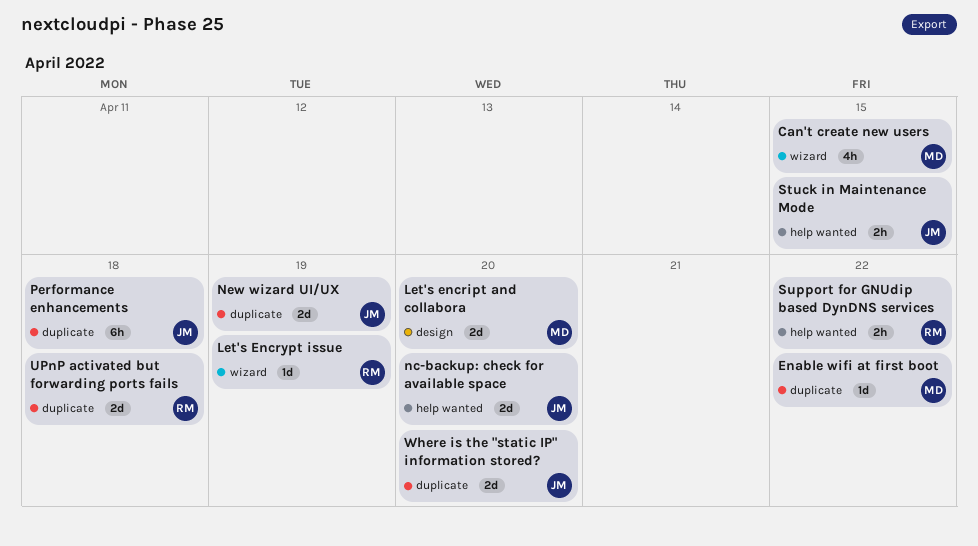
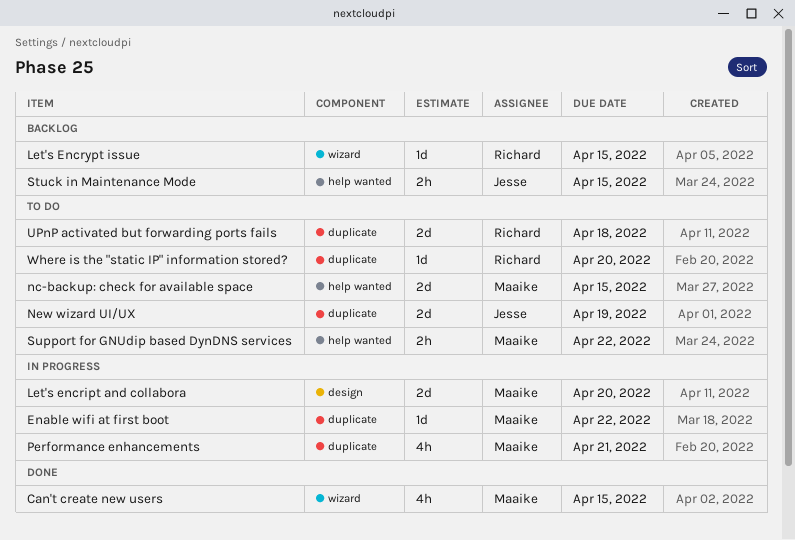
Let's Encrypt issue, due: Apr 19 -> Apr 15
nc-backup: check for available space, owner: Jesse -> Maaike
nc-backup: check for available space, due: Apr 20 -> Apr 15
Performance enhancements, owner: Jesse -> Maaike
Performance enhancements, estimate: 6h -> 4h
Performance enhancements, due: Apr 18 -> Apr 21
Support for GNUdip based DynDNS services, owner: Richard -> Maaike
Where is the "static IP" information stored?, owner: Jesse -> Richard
Where is the "static IP" information stored?, estimate: 2d -> 1d

